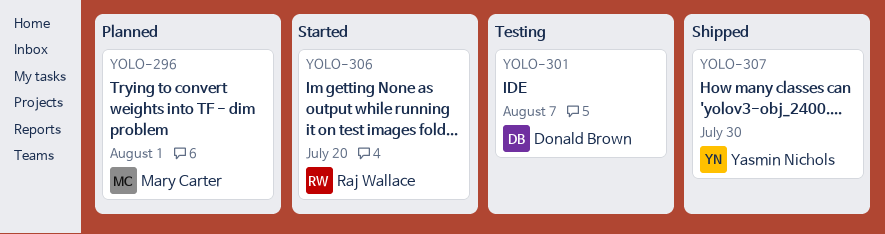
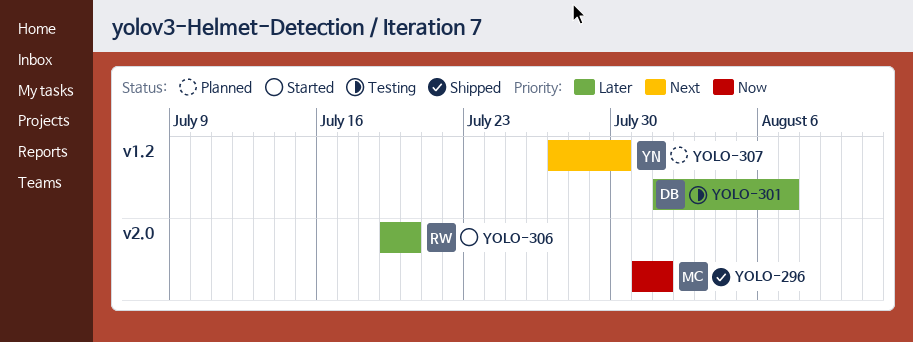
YOLO-296, status: Planned -> Shipped
YOLO-307, status: Shipped -> Planned

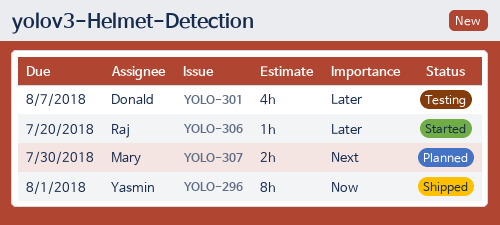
YOLO-296, owner: Mary -> Yasmin
YOLO-307, owner: Yasmin -> Mary

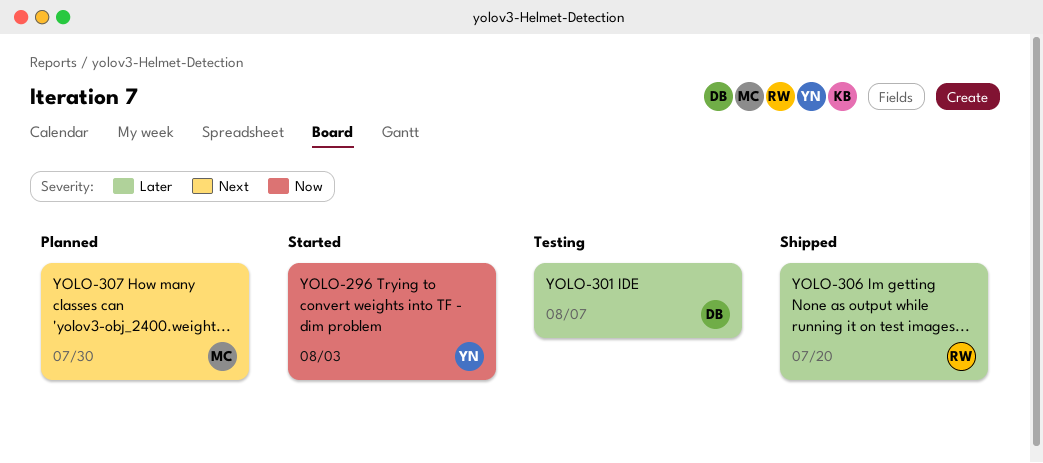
YOLO-296, status: Shipped -> Started
YOLO-296, due: Aug 1 -> Aug 3
YOLO-306, status: Started -> Shipped

